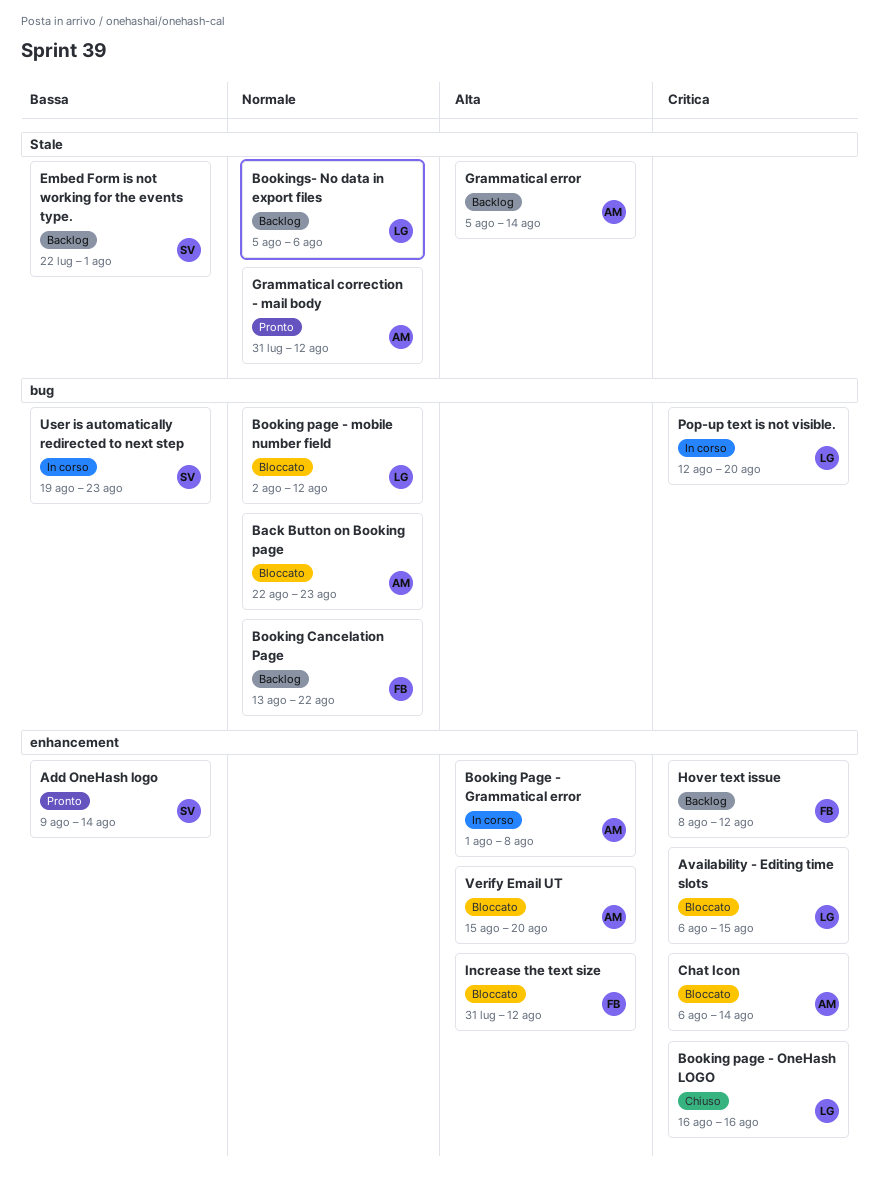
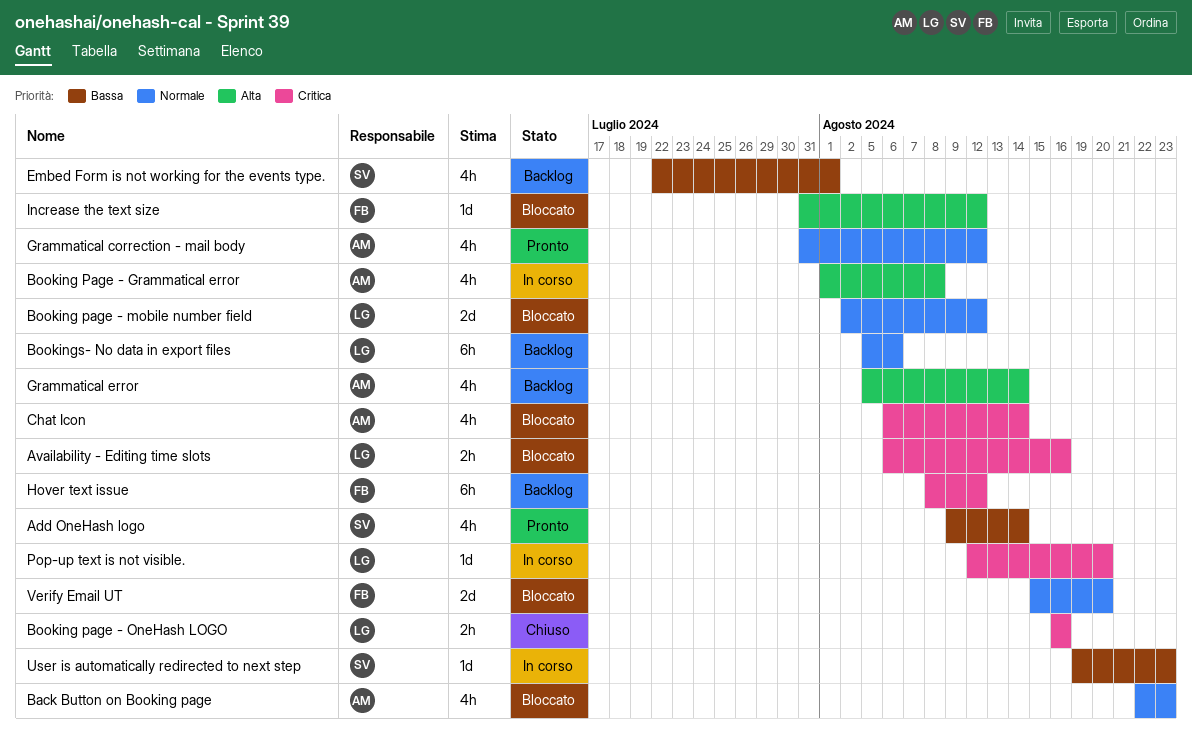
Availability - Editing time slots, due: Aug 15 -> Aug 16
Booking Cancelation Page: present -> none
Verify Email UT, owner: AM -> FB
Verify Email UT, priority: Alta -> Normale

